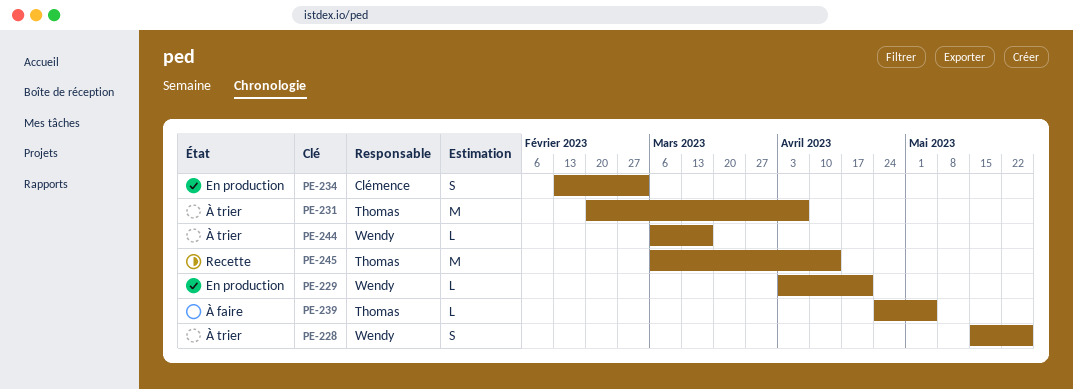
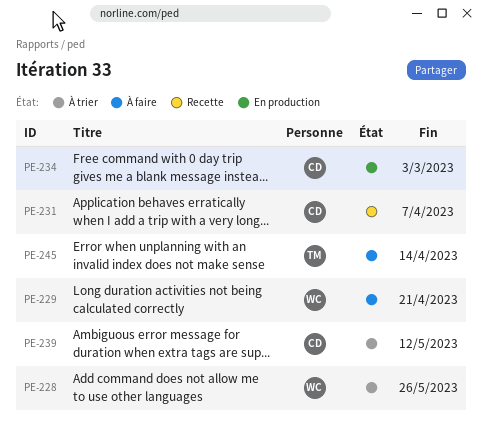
PE-229, status: En production -> À faire
PE-231, status: À trier -> Recette
PE-231, owner: Thomas -> Clémence
PE-239, status: À faire -> À trier
PE-239, owner: Thomas -> Clémence
PE-239, due: May 5 -> May 12
PE-244: present -> none
PE-245, status: Recette -> À faire

